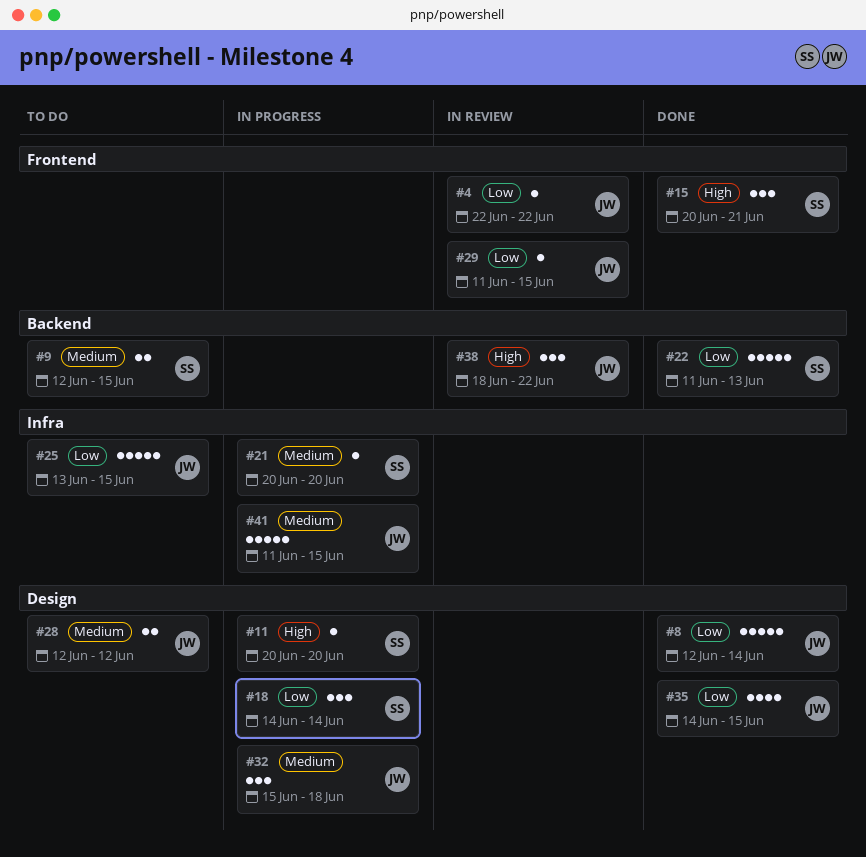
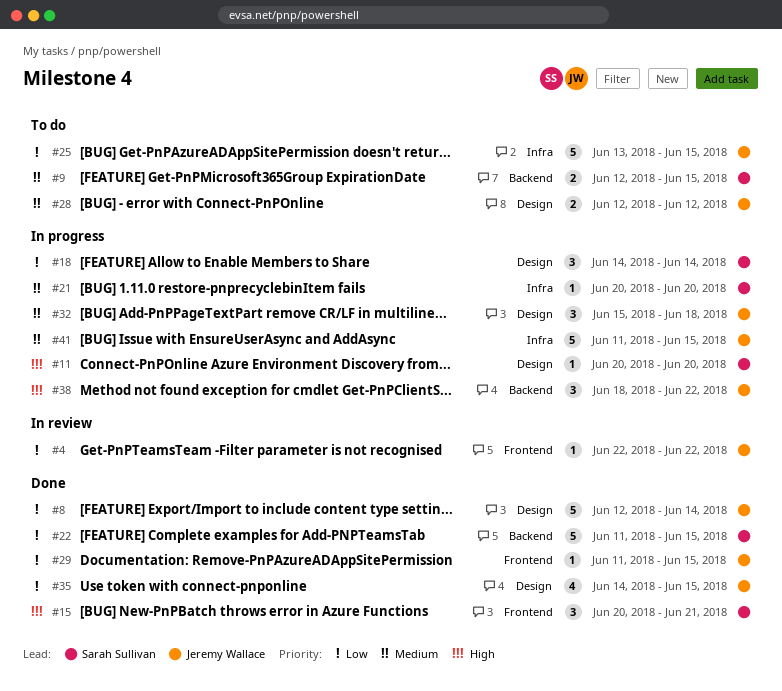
#22, due: Jun 13 -> Jun 15
#29, status: In review -> Done
#38, status: In review -> In progress

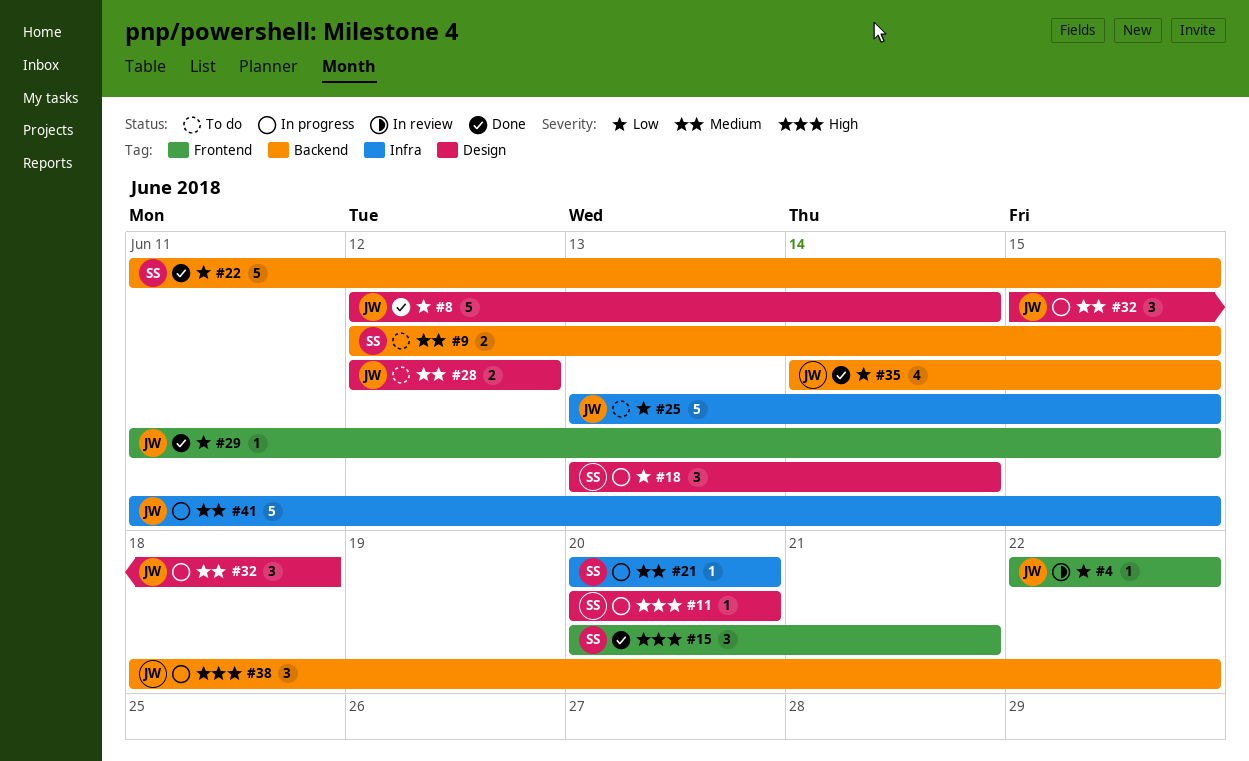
#18, start: Jun 14 -> Jun 13
#35, label: Design -> Backend

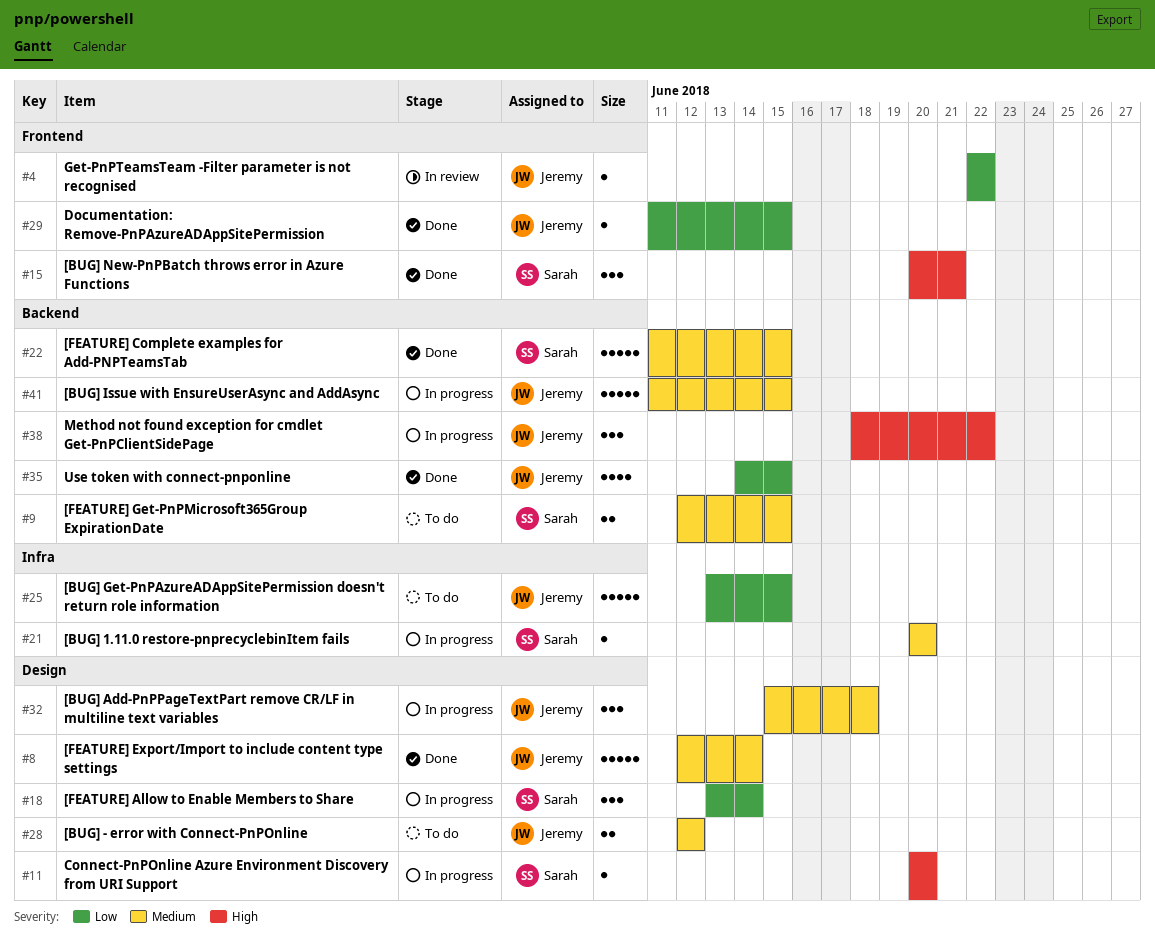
#8, priority: Low -> Medium
#22, priority: Low -> Medium
#41, label: Infra -> Backend

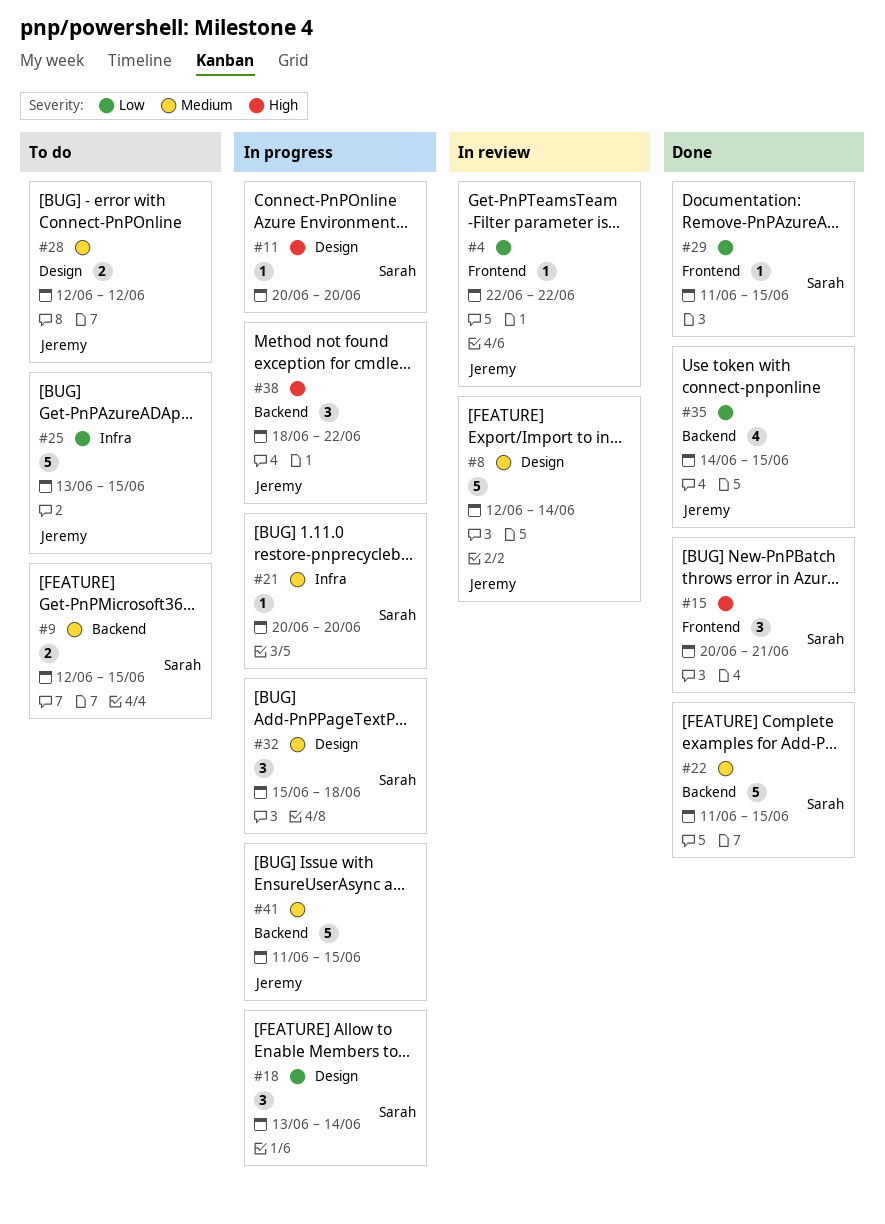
#8, status: Done -> In review
#29, owner: Jeremy -> Sarah
#32, owner: Jeremy -> Sarah

